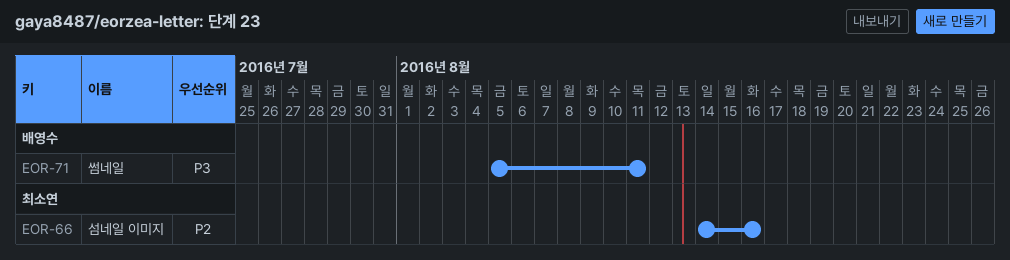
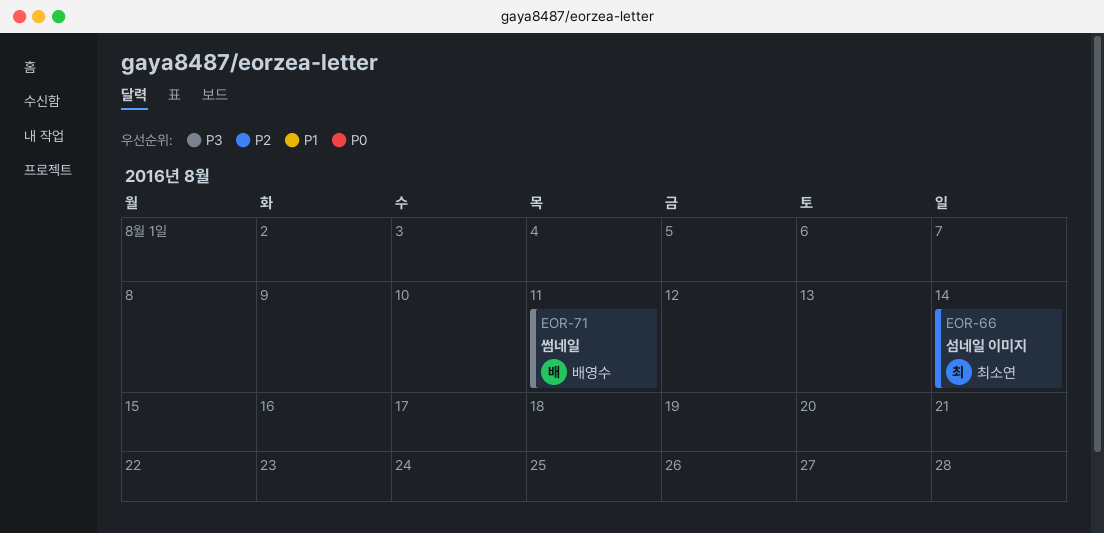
EOR-66, due: Aug 16 -> Aug 14

